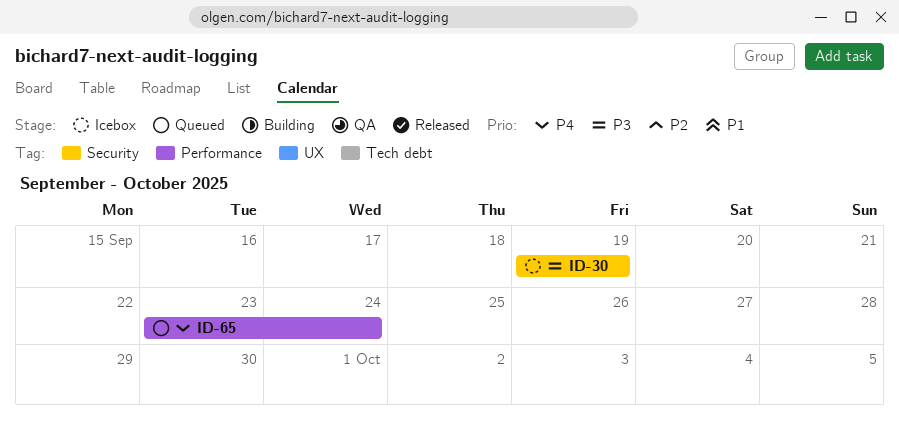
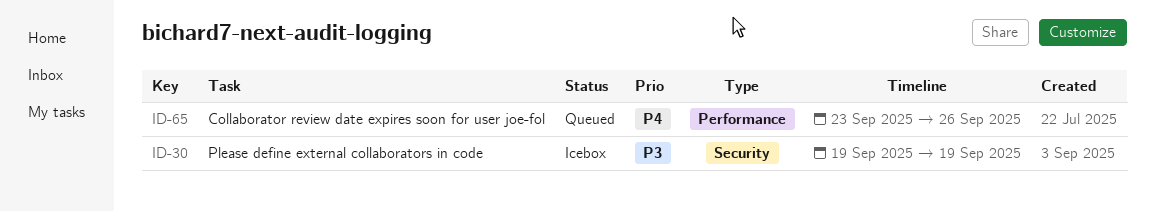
ID-65, due: Sep 24 -> Sep 26

